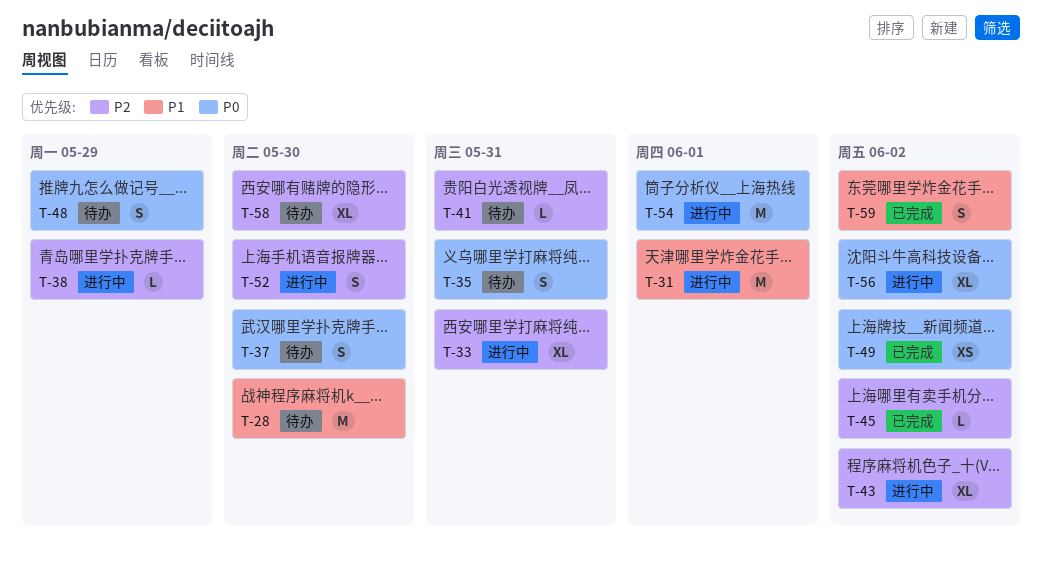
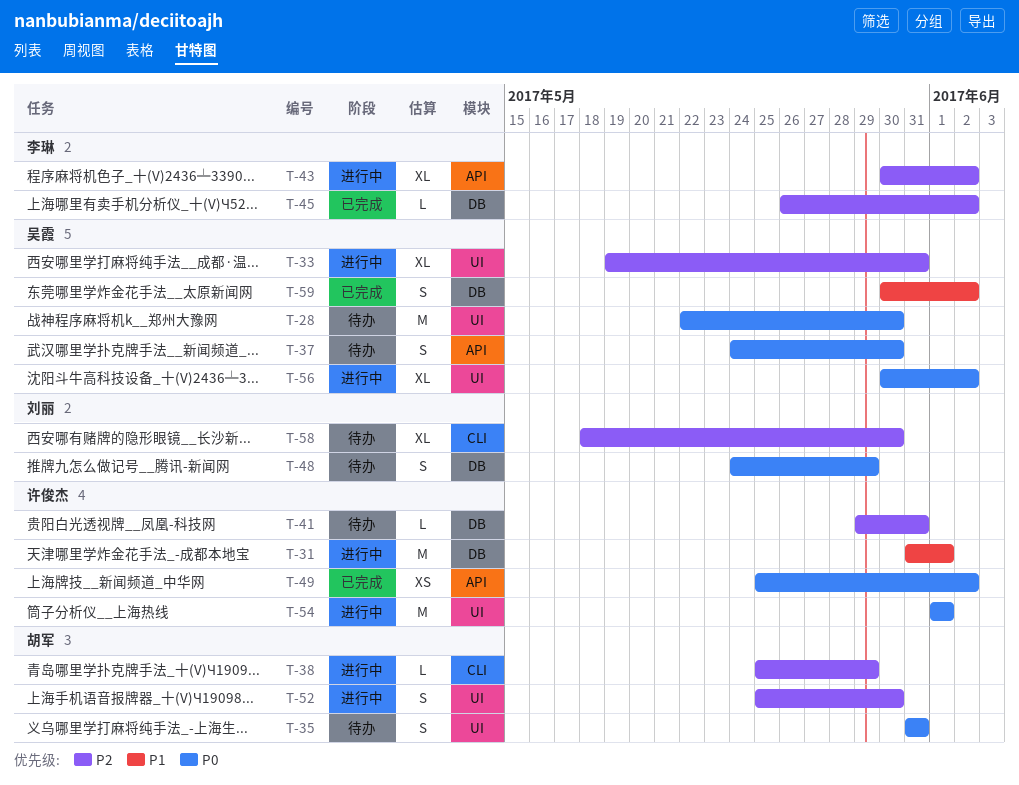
T-28, priority: P1 -> P0

